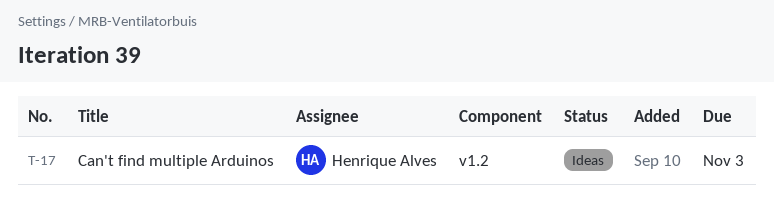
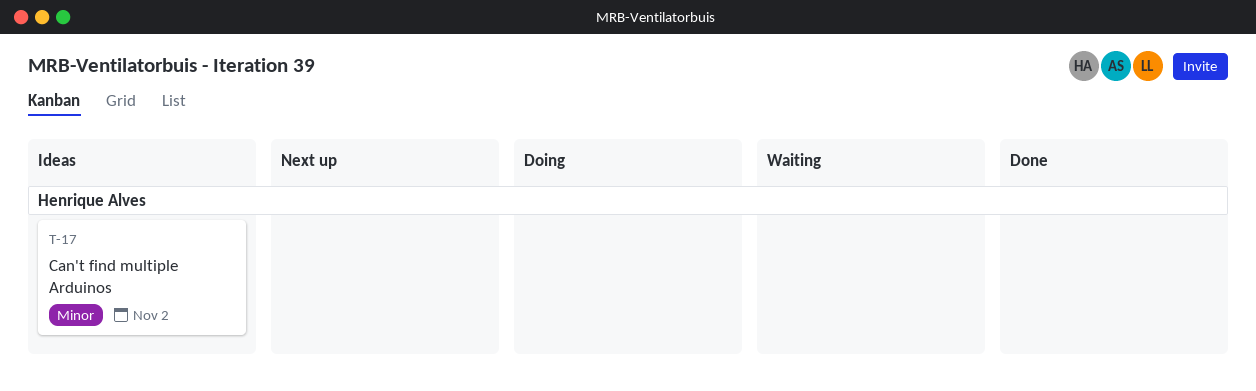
T-17, due: Nov 3 -> Nov 2

